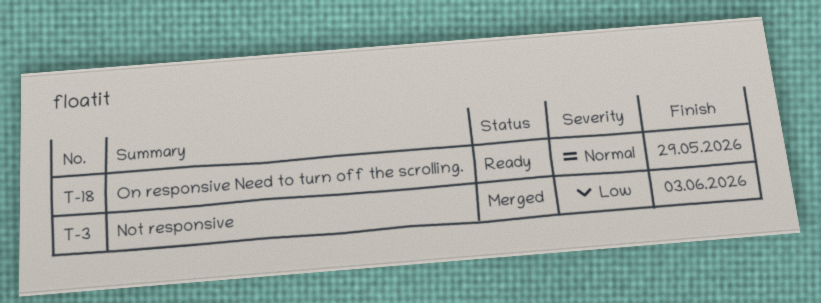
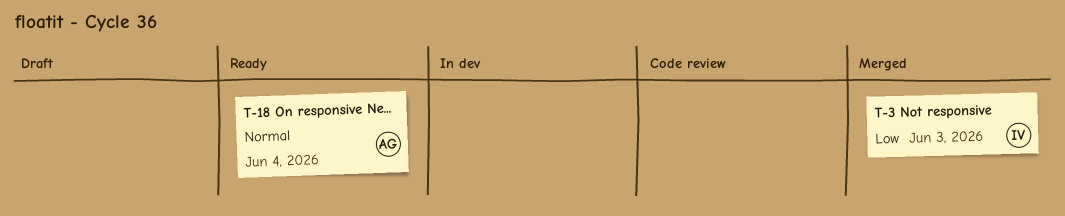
T-18, due: May 29 -> Jun 4

